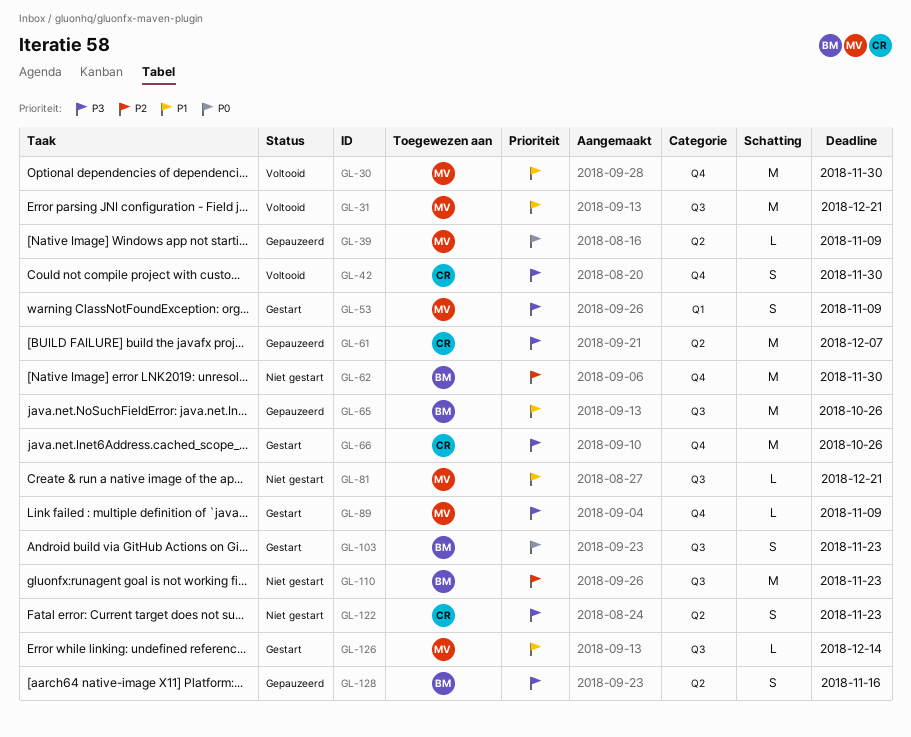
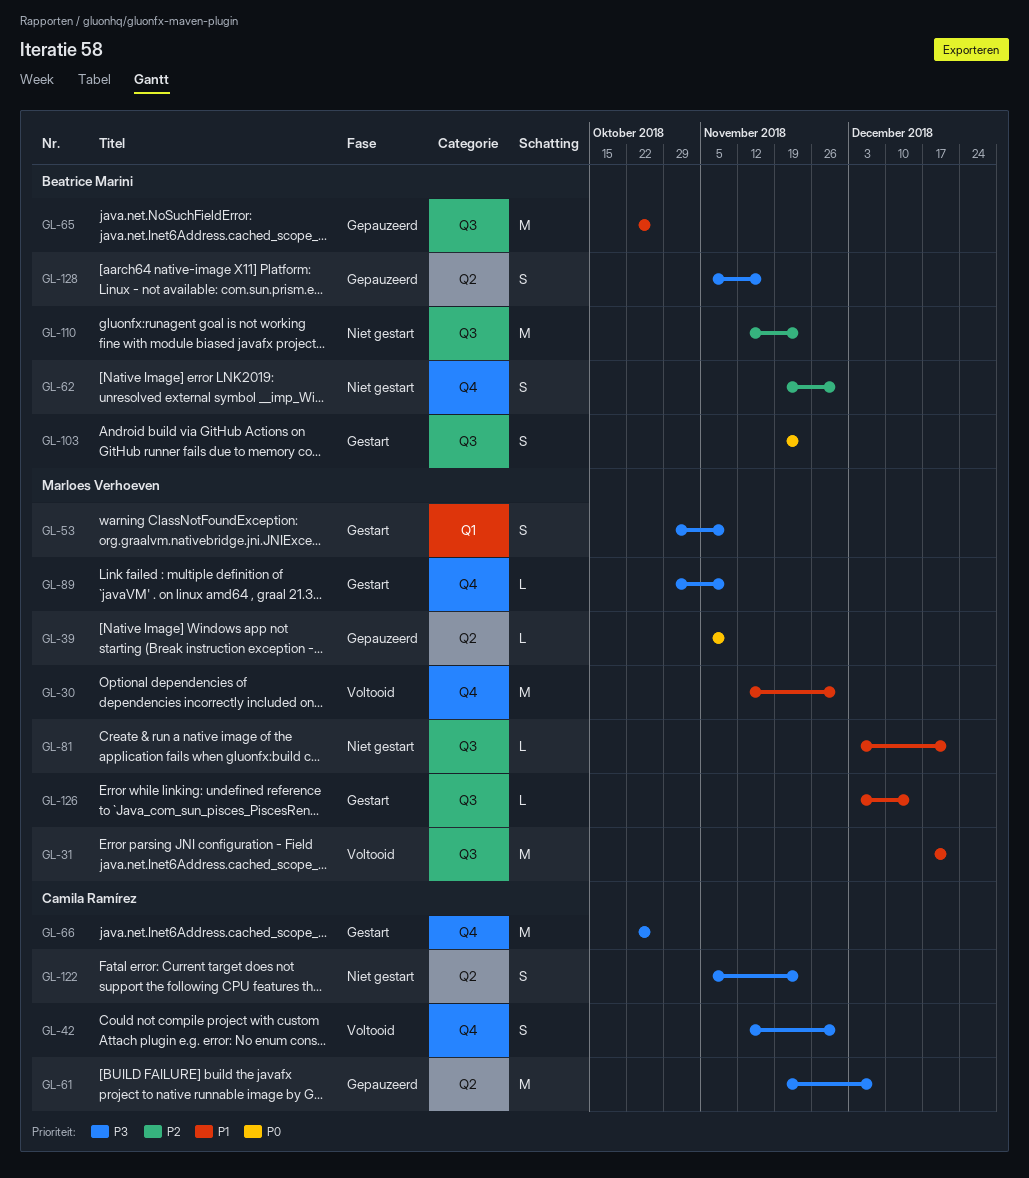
GL-62, estimate: M -> S

